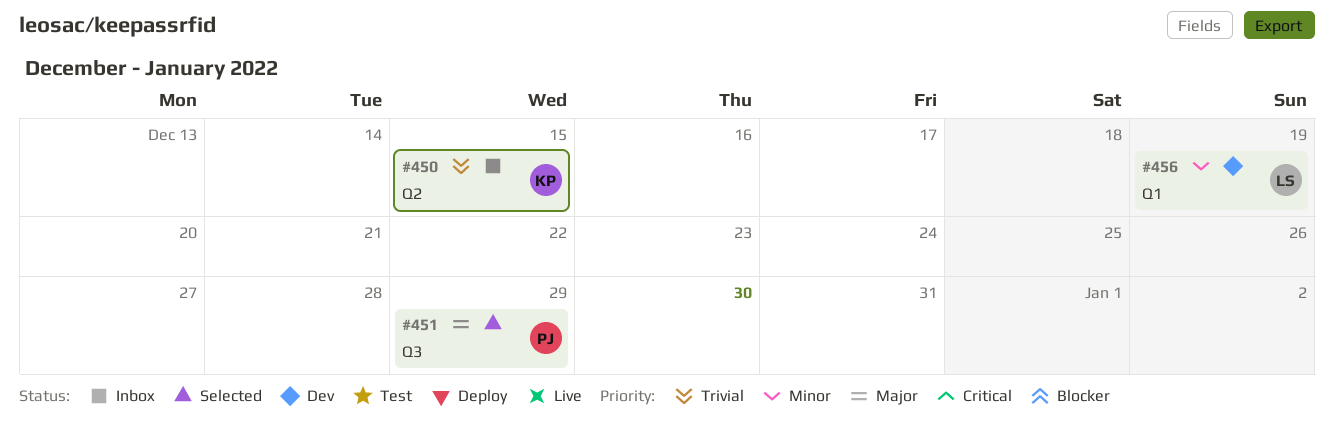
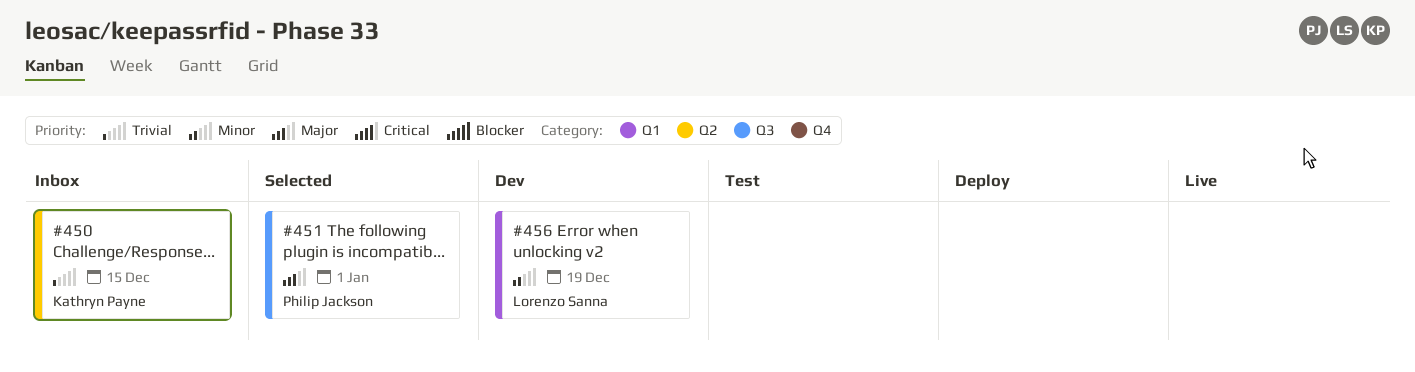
#451, due: Dec 29 -> Jan 1

